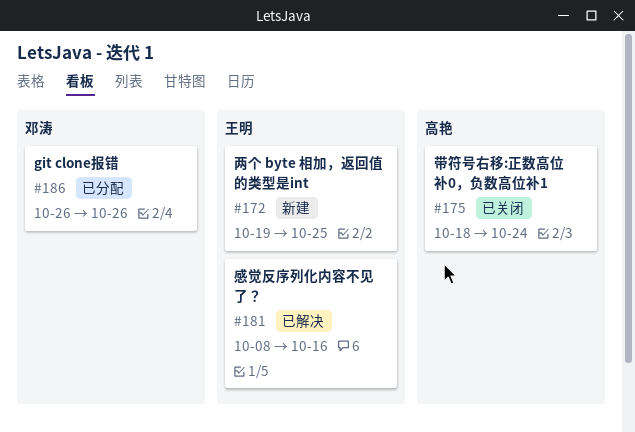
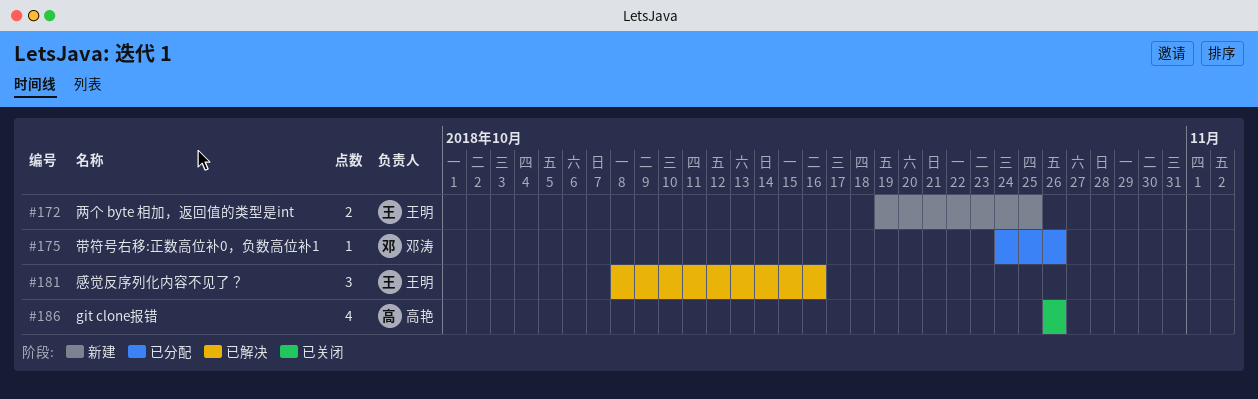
#175, status: 已关闭 -> 已分配
#175, owner: 高艳 -> 邓涛
#175, start: Oct 18 -> Oct 24
#175, due: Oct 24 -> Oct 26
#186, status: 已分配 -> 已关闭
#186, owner: 邓涛 -> 高艳

